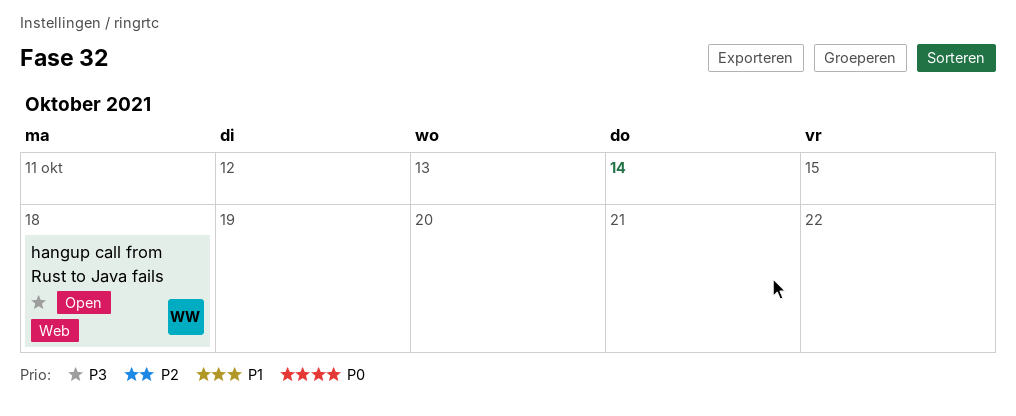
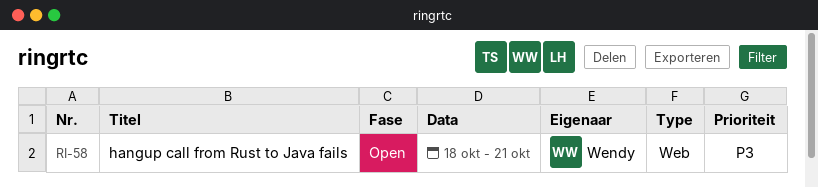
hangup call from Rust to Java fails, due: Oct 18 -> Oct 21

